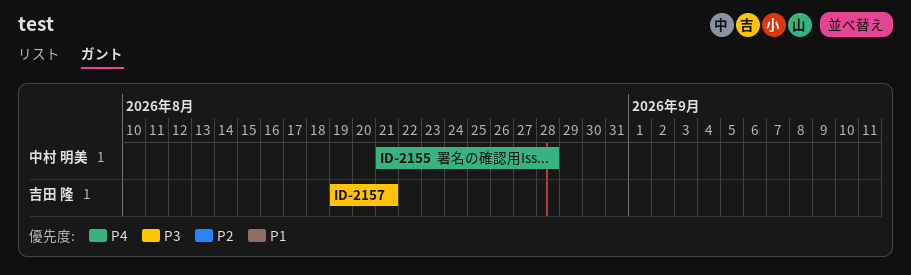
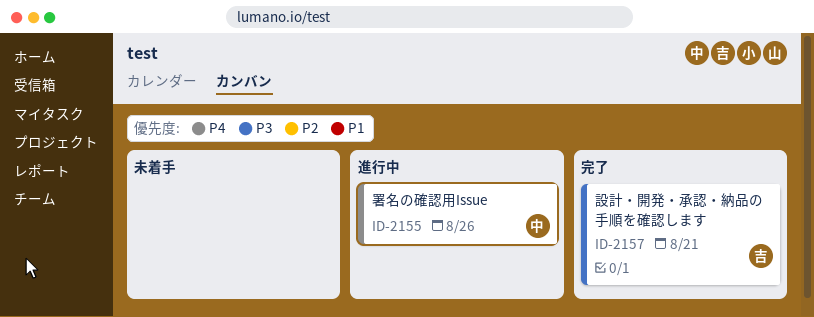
ID-2155, due: Aug 28 -> Aug 26

